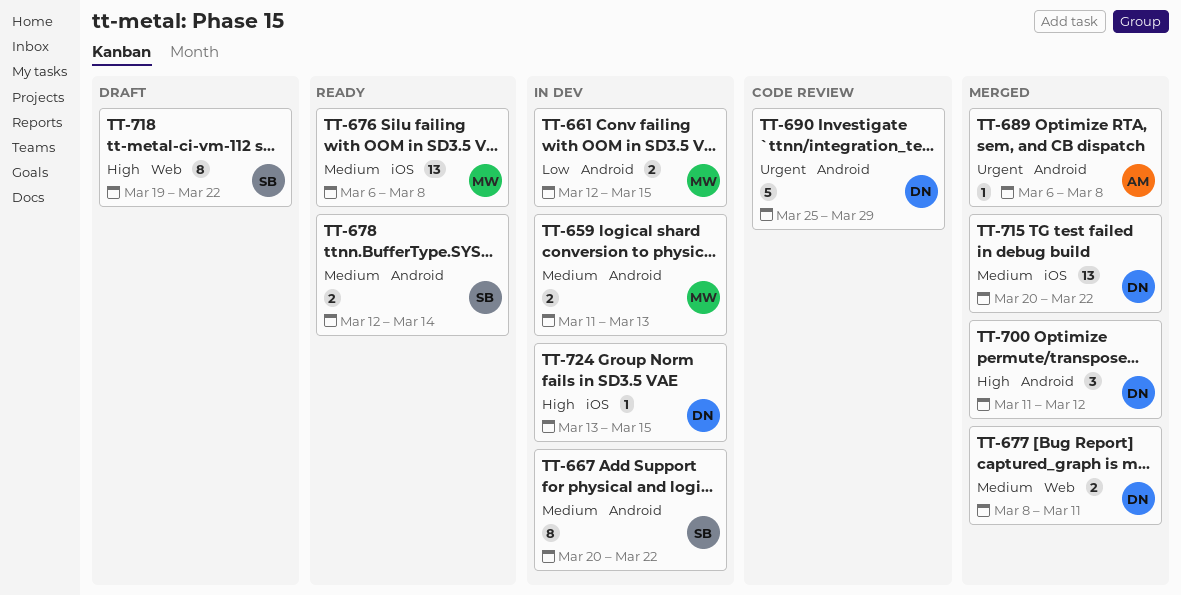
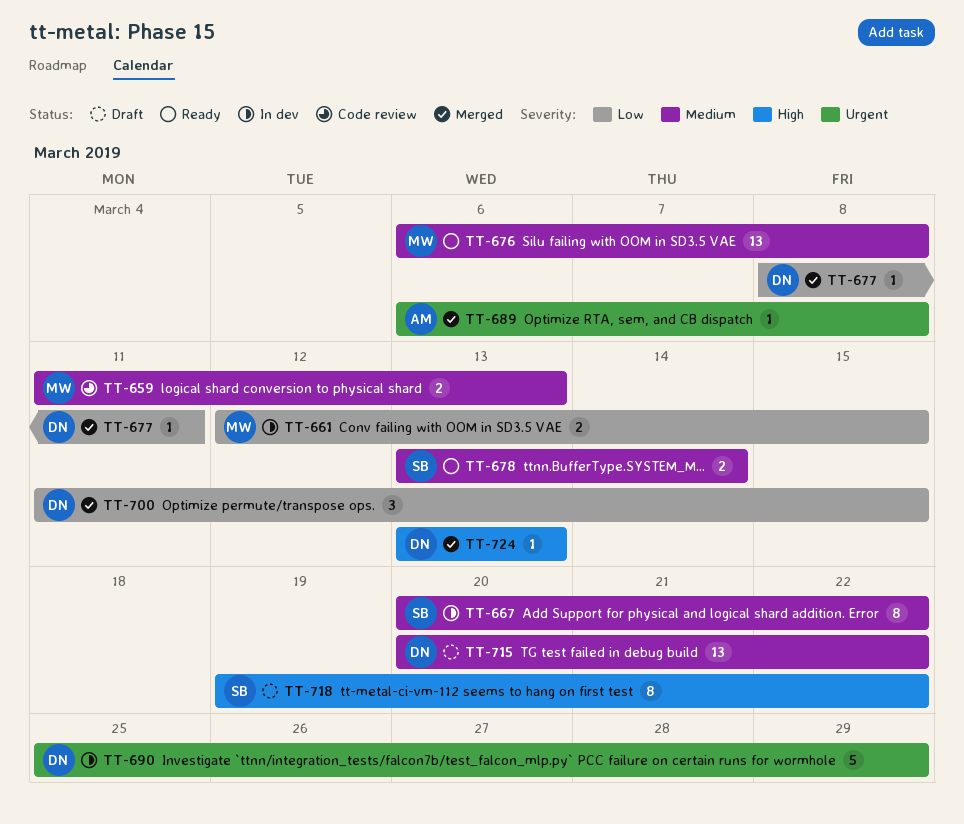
TT-659, status: In dev -> Code review
TT-677, priority: Medium -> Low
TT-677, estimate: 2 -> 1
TT-678, start: Mar 12 -> Mar 13
TT-690, status: Code review -> In dev
TT-700, priority: High -> Low
TT-700, due: Mar 12 -> Mar 15
TT-715, status: Merged -> Draft
TT-724, status: In dev -> Merged
TT-724, due: Mar 15 -> Mar 13

